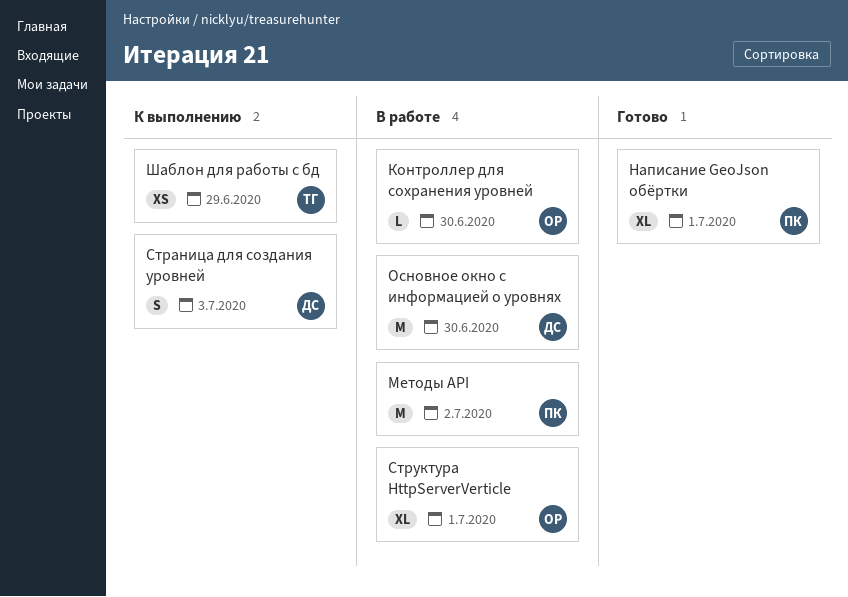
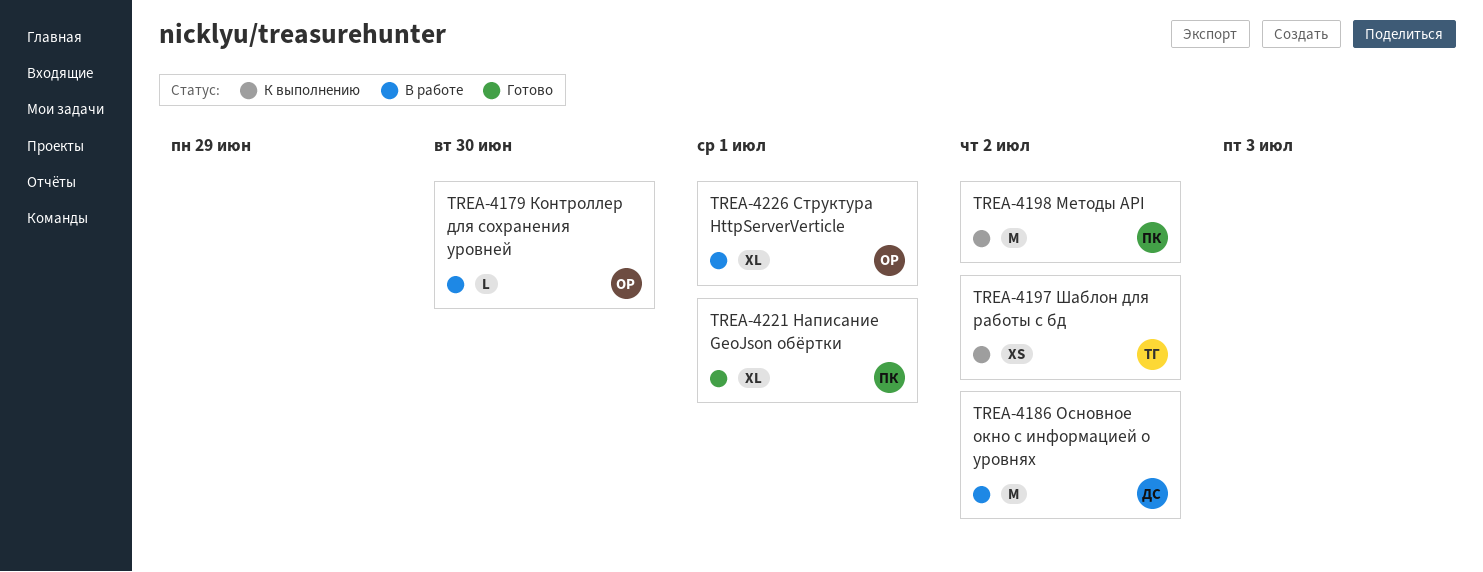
Методы API, status: В работе -> К выполнению
Основное окно с информацией о уровнях, due: Jun 30 -> Jul 2
Страница для создания уровней: present -> none
Шаблон для работы с бд, due: Jun 29 -> Jul 2

